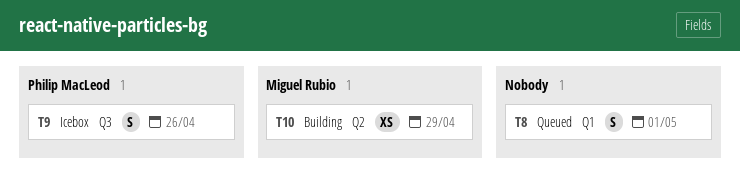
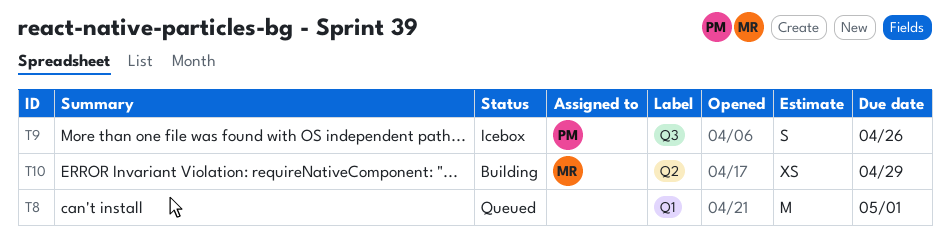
T8, estimate: S -> M

